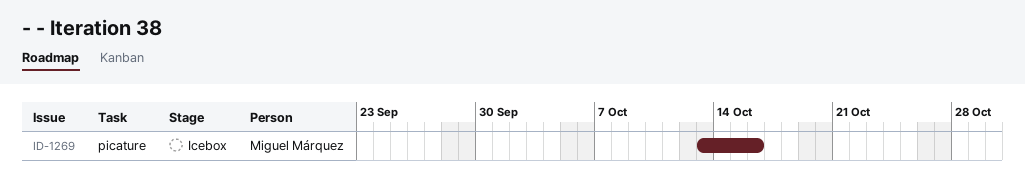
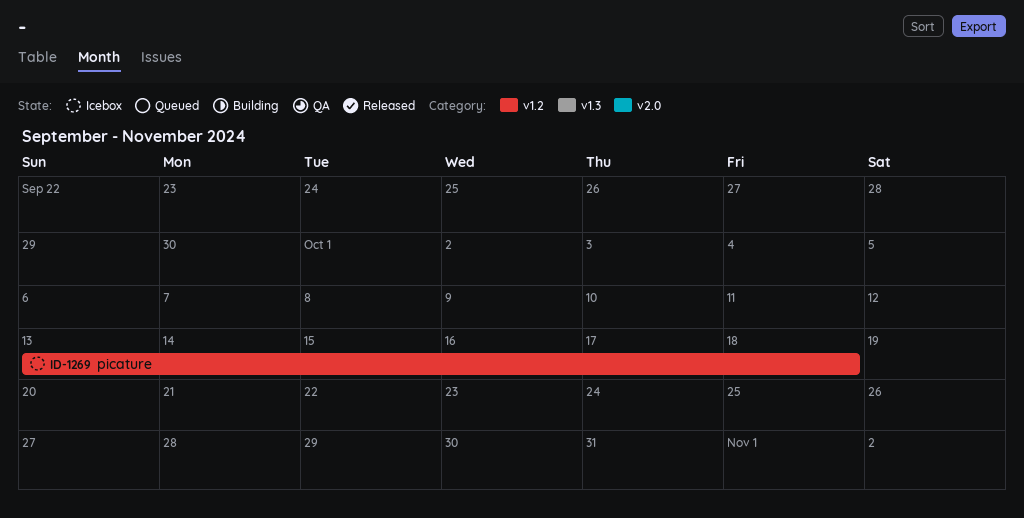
ID-1269, due: Oct 16 -> Oct 18

